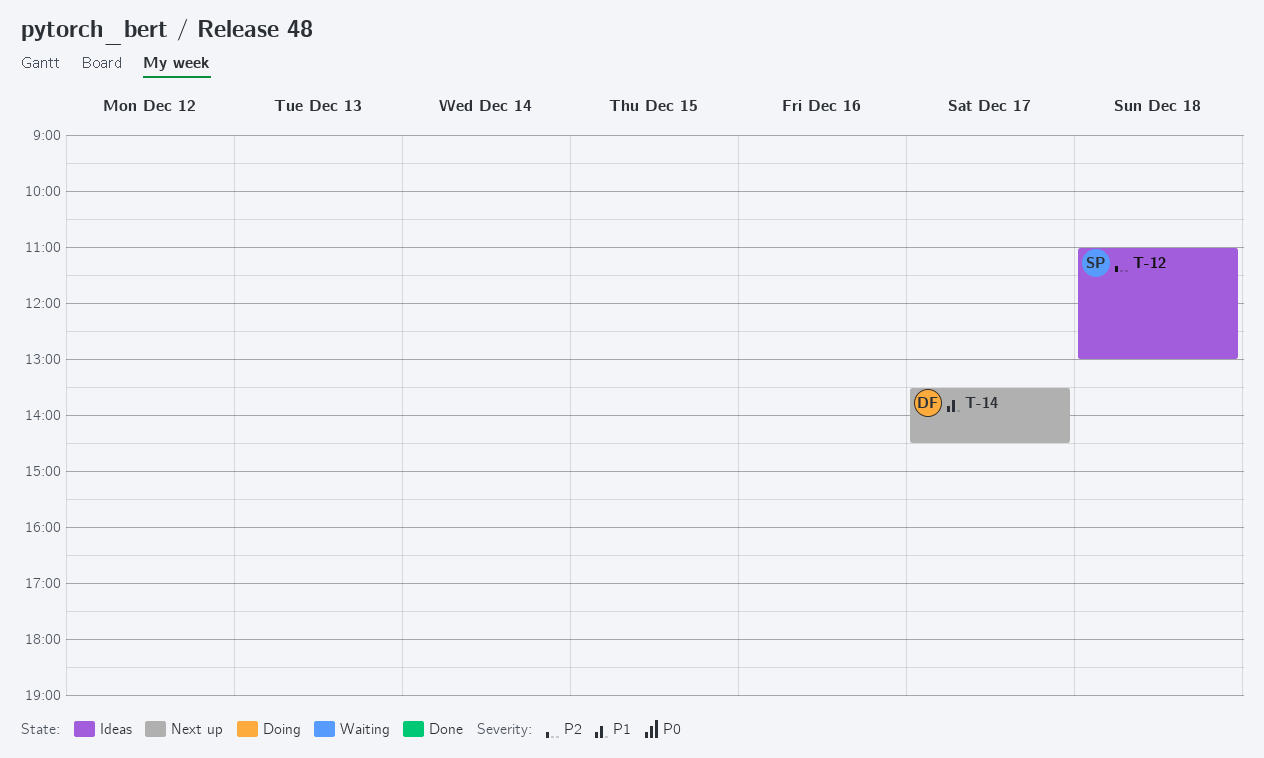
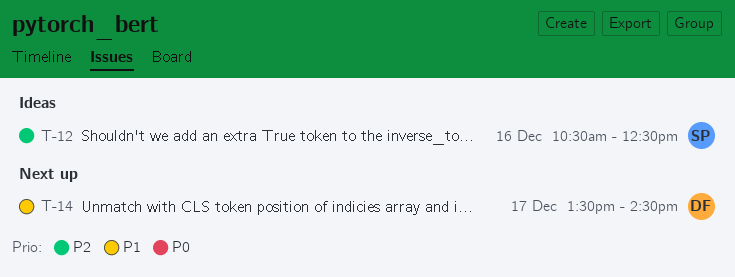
T-12, day: Dec 18 -> Dec 16
T-12, begins: 11:00 -> 10:30
T-12, ends: 13:00 -> 12:30

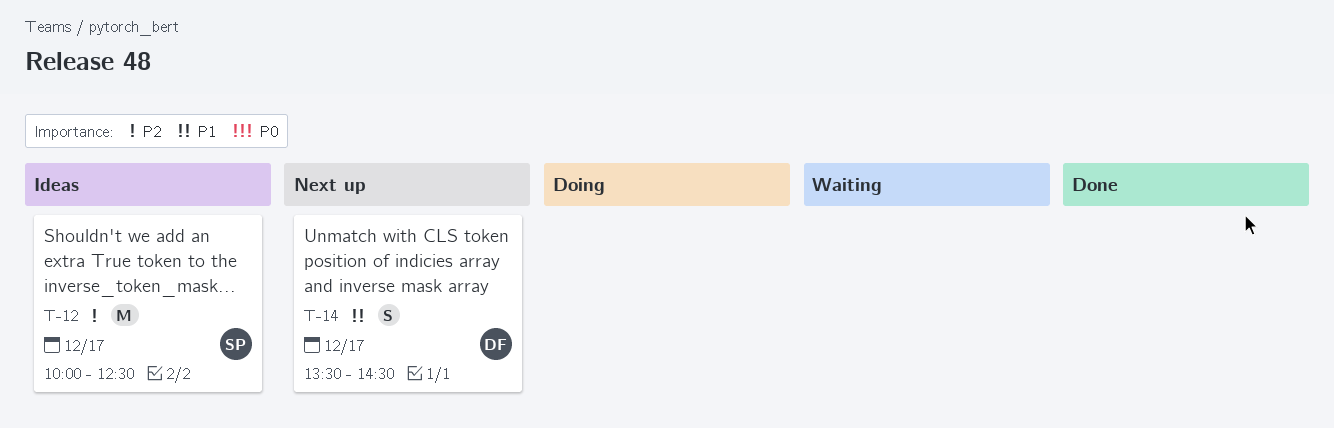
T-12, day: Dec 16 -> Dec 17
T-12, begins: 10:30 -> 10:00

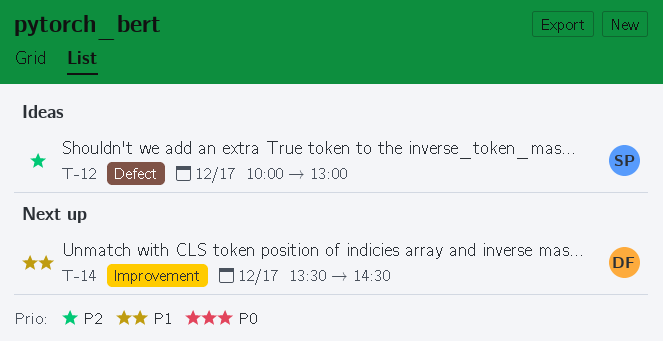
T-12, ends: 12:30 -> 13:00

